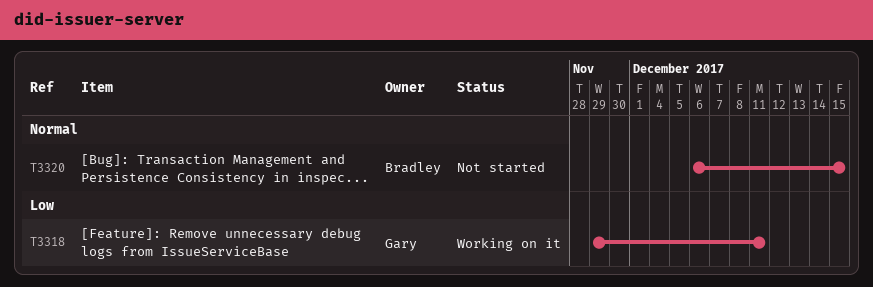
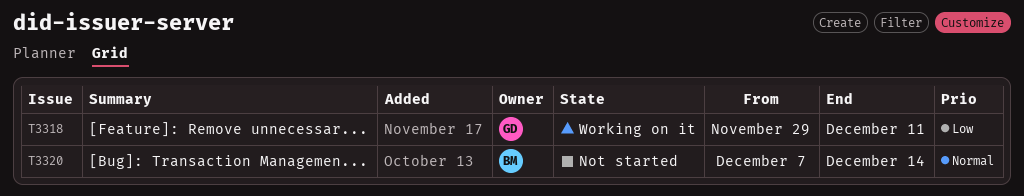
T3320, start: Dec 6 -> Dec 7
T3320, due: Dec 15 -> Dec 14

